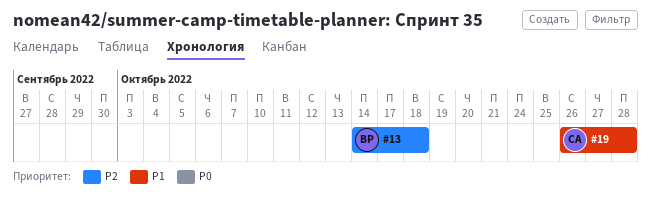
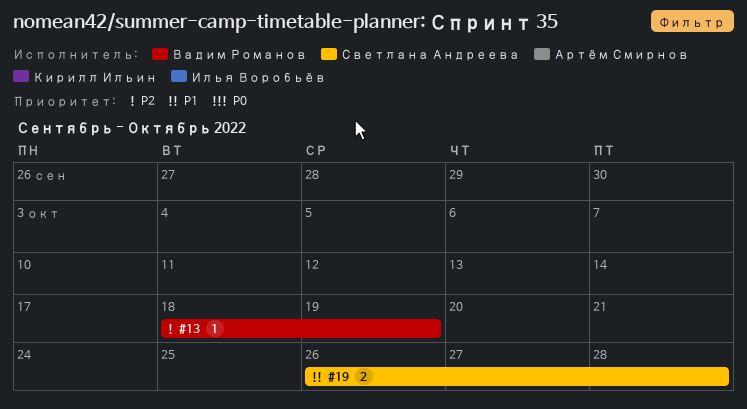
#13, start: Oct 14 -> Oct 18
#13, due: Oct 18 -> Oct 19

